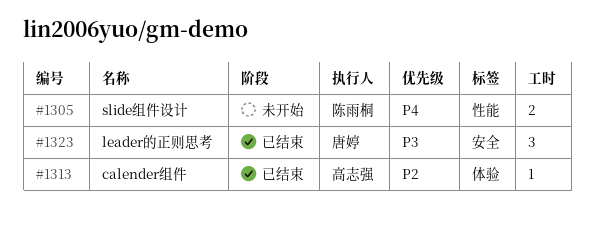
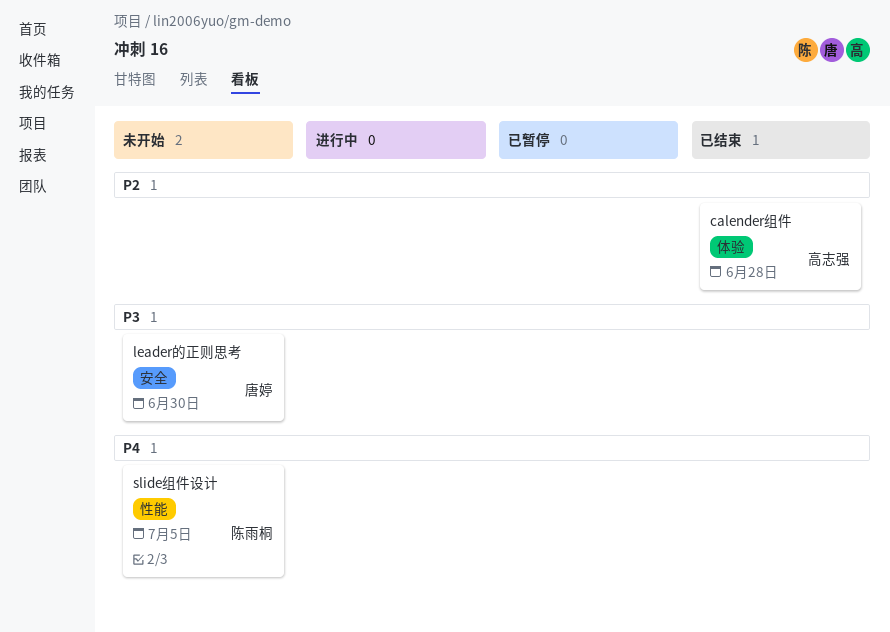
leader的正则思考, status: 已结束 -> 未开始

